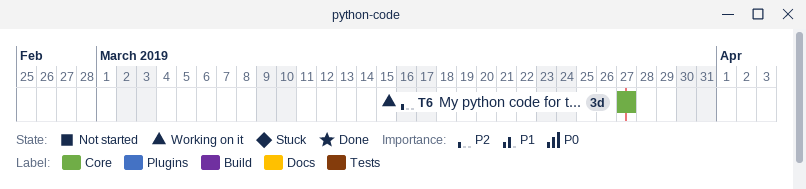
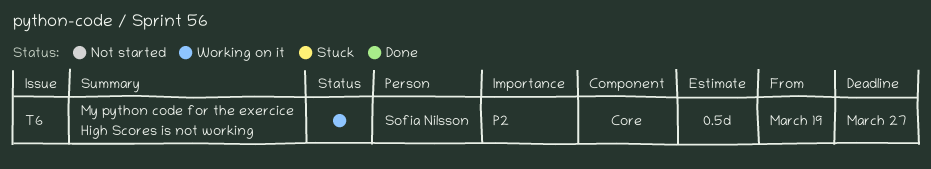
T6, estimate: 3d -> 0.5d
T6, start: Mar 27 -> Mar 19

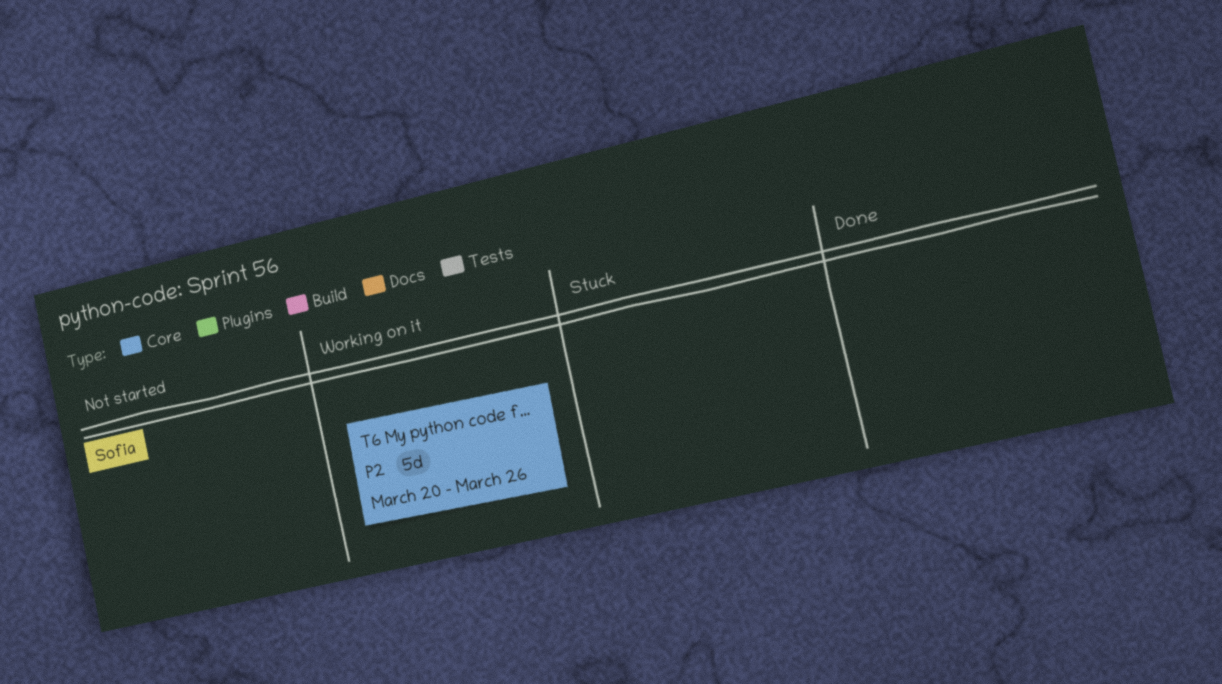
T6, estimate: 0.5d -> 5d
T6, start: Mar 19 -> Mar 20
T6, due: Mar 27 -> Mar 26

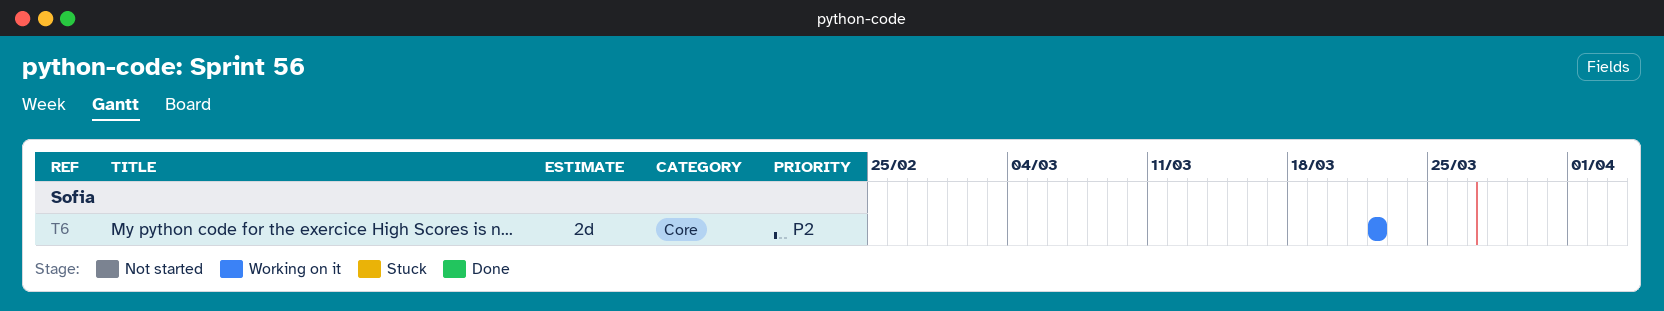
T6, estimate: 5d -> 2d
T6, start: Mar 20 -> Mar 22
T6, due: Mar 26 -> Mar 22

